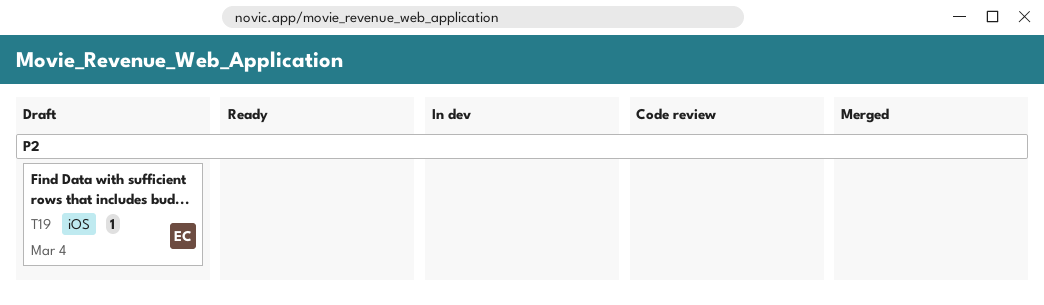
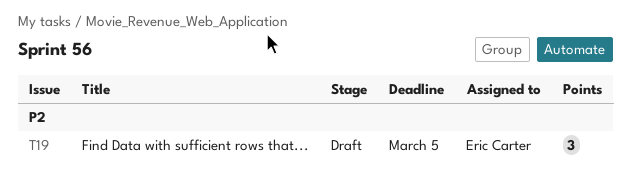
T19, estimate: 1 -> 3
T19, due: Mar 4 -> Mar 5

